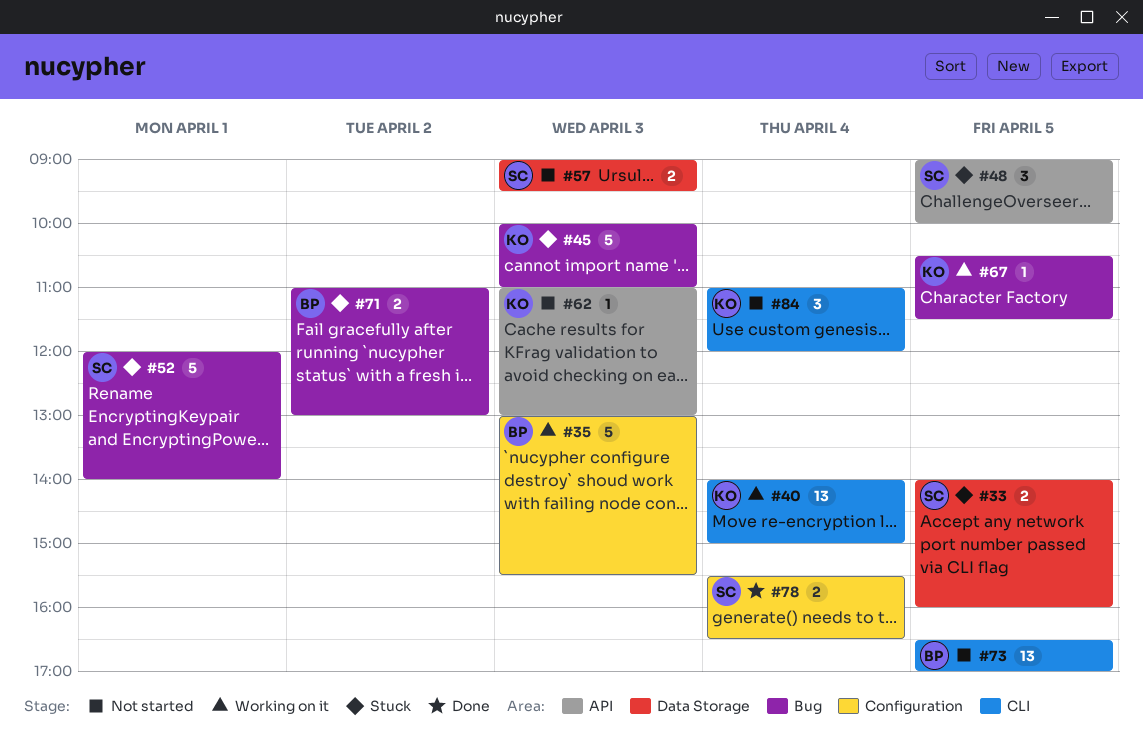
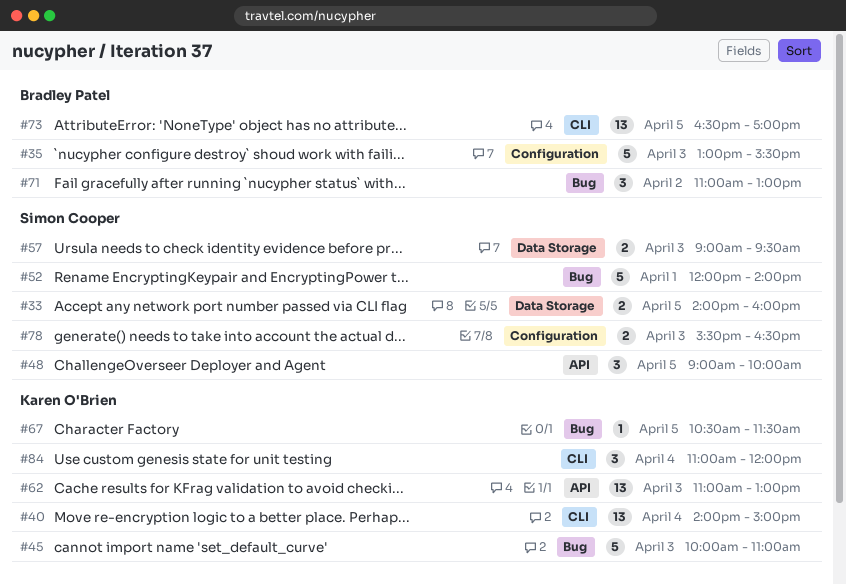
#62, estimate: 1 -> 13
#71, estimate: 2 -> 3
#78, day: Apr 4 -> Apr 3

